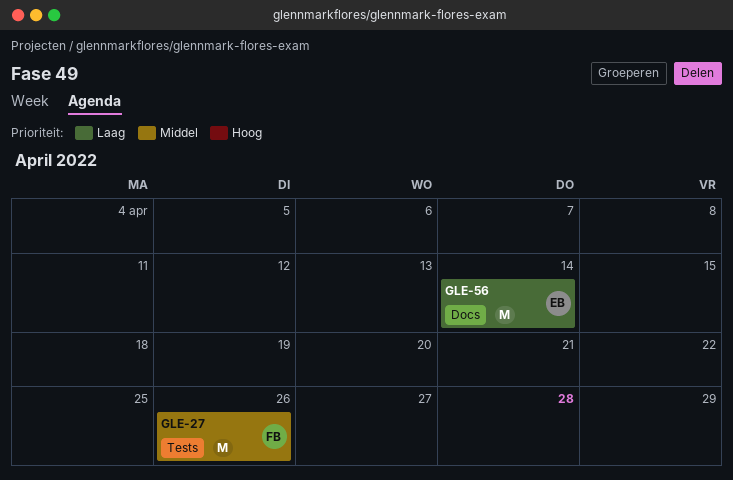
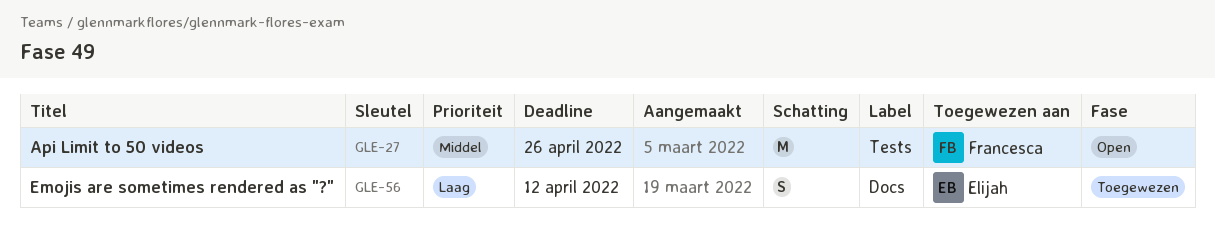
GLE-56, estimate: M -> S
GLE-56, due: Apr 14 -> Apr 12

